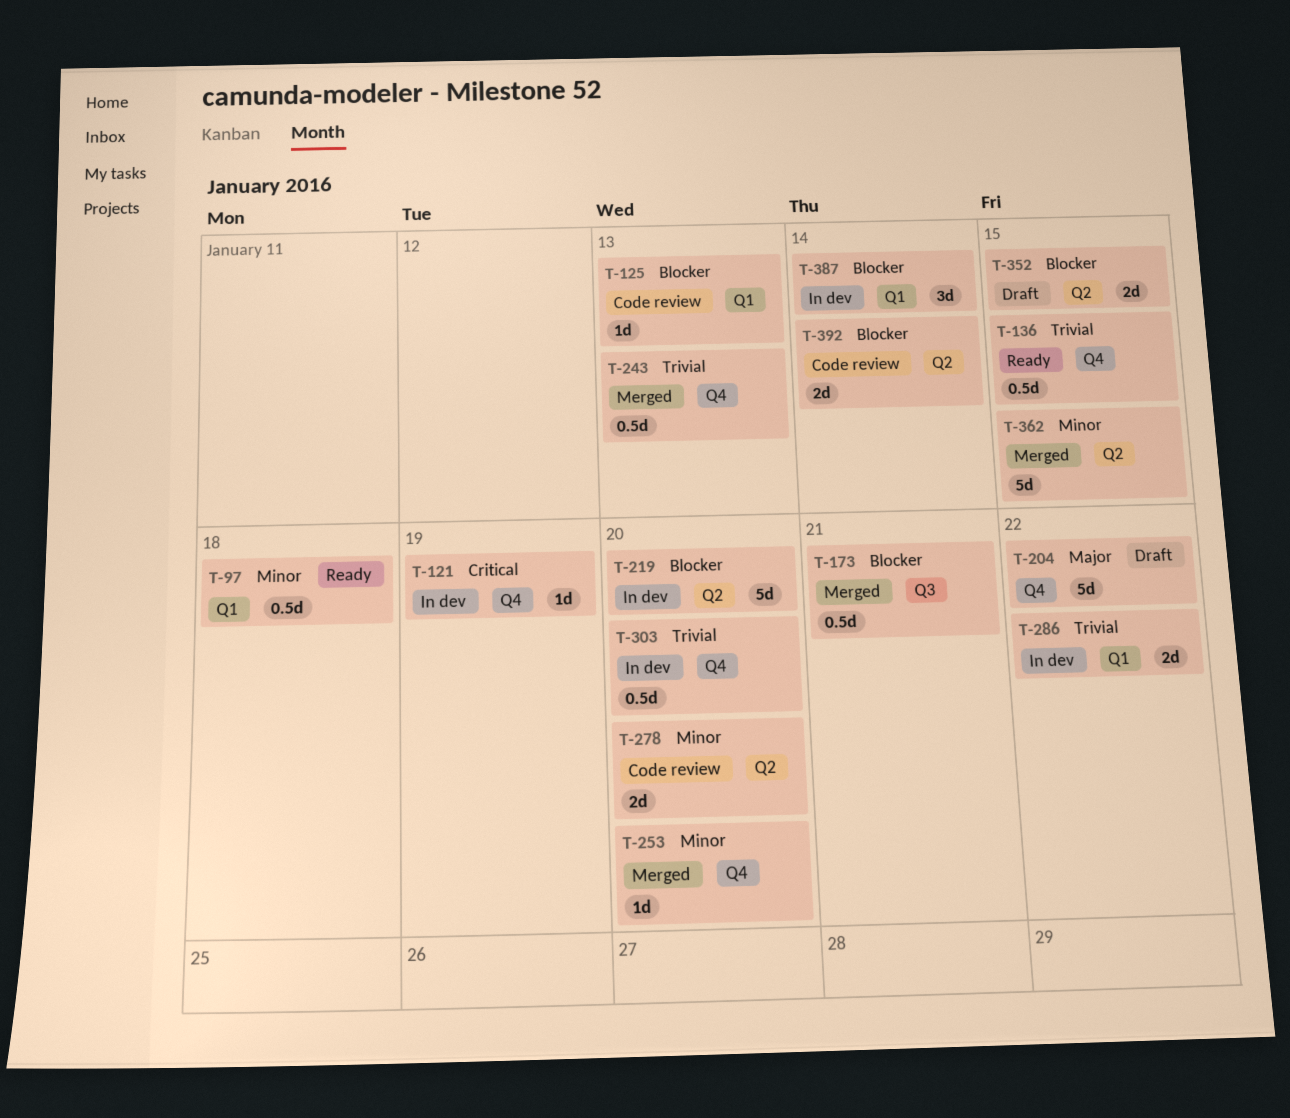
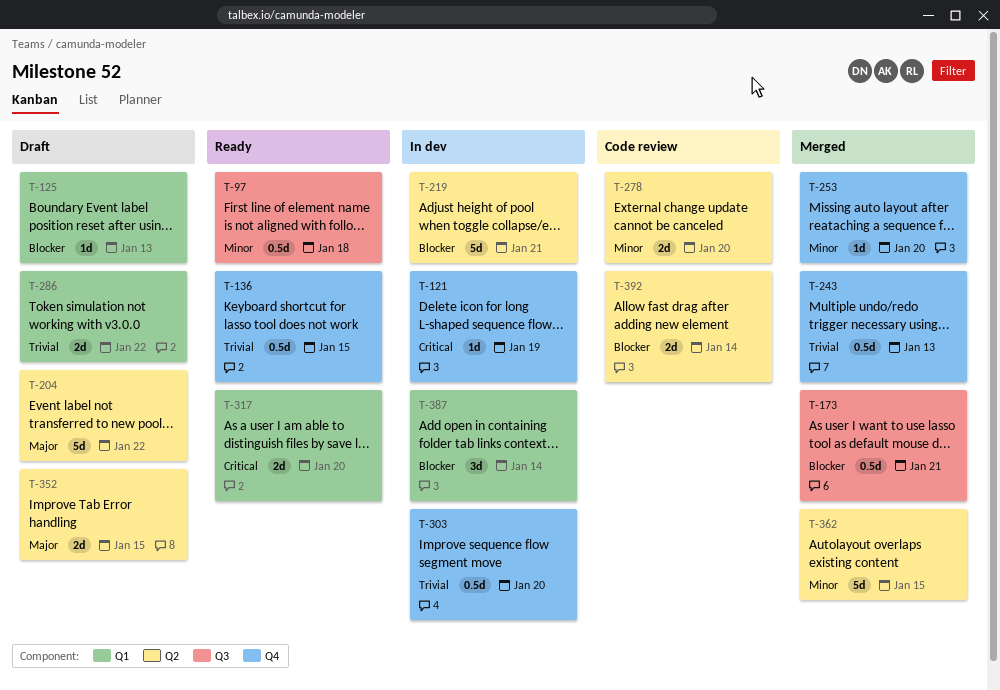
T-97, label: Q1 -> Q3
T-125, status: Code review -> Draft
T-204, label: Q4 -> Q2
T-219, due: Jan 20 -> Jan 21
T-286, status: In dev -> Draft
T-317: none -> present
T-352, priority: Blocker -> Major

